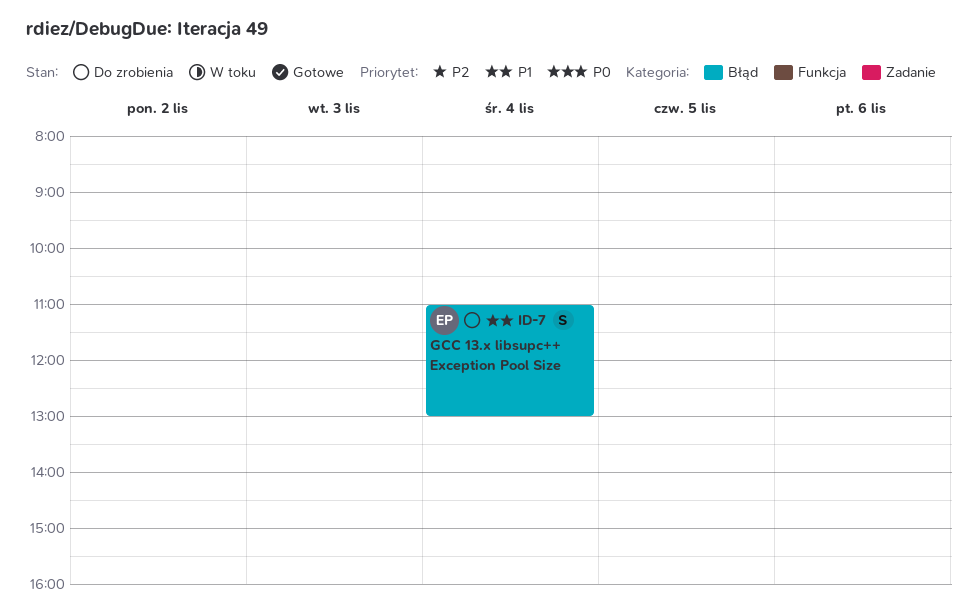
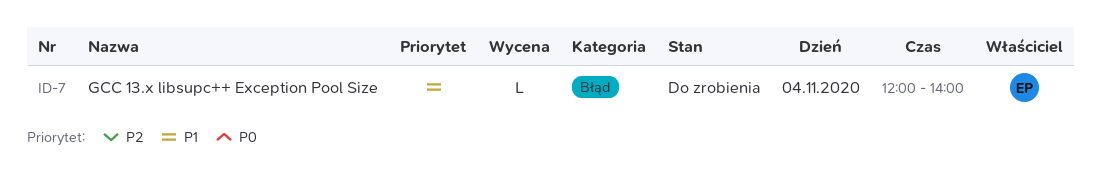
ID-7, estimate: S -> L
ID-7, begins: 11:00 -> 12:00
ID-7, ends: 13:00 -> 14:00

